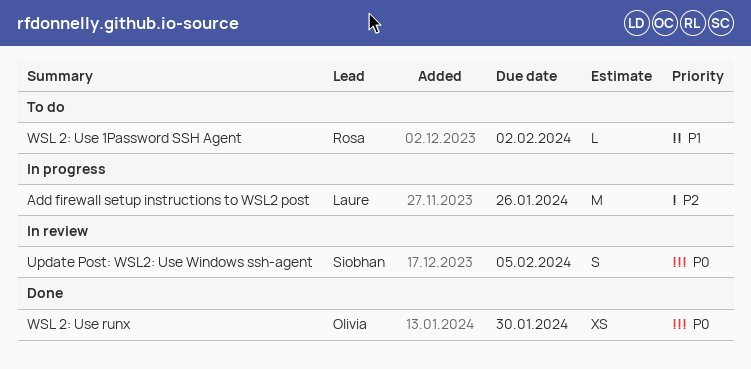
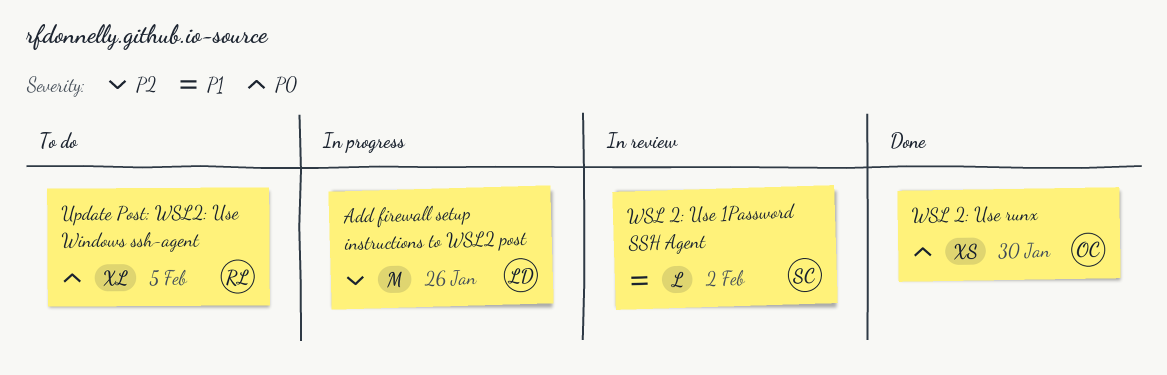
Update Post: WSL2: Use Windows ssh-agent, status: In review -> To do
Update Post: WSL2: Use Windows ssh-agent, owner: Siobhan -> Rosa
Update Post: WSL2: Use Windows ssh-agent, estimate: S -> XL
WSL 2: Use 1Password SSH Agent, status: To do -> In review
WSL 2: Use 1Password SSH Agent, owner: Rosa -> Siobhan

